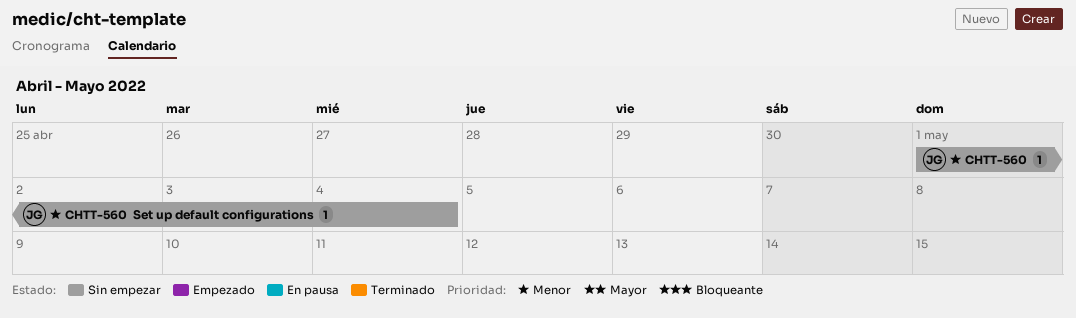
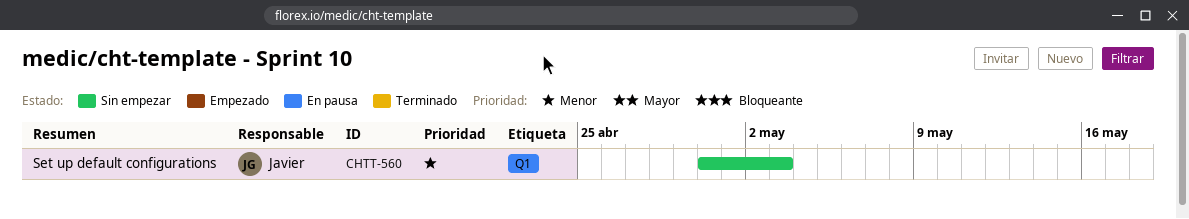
CHTT-560, start: May 1 -> Apr 30
CHTT-560, due: May 4 -> May 3

